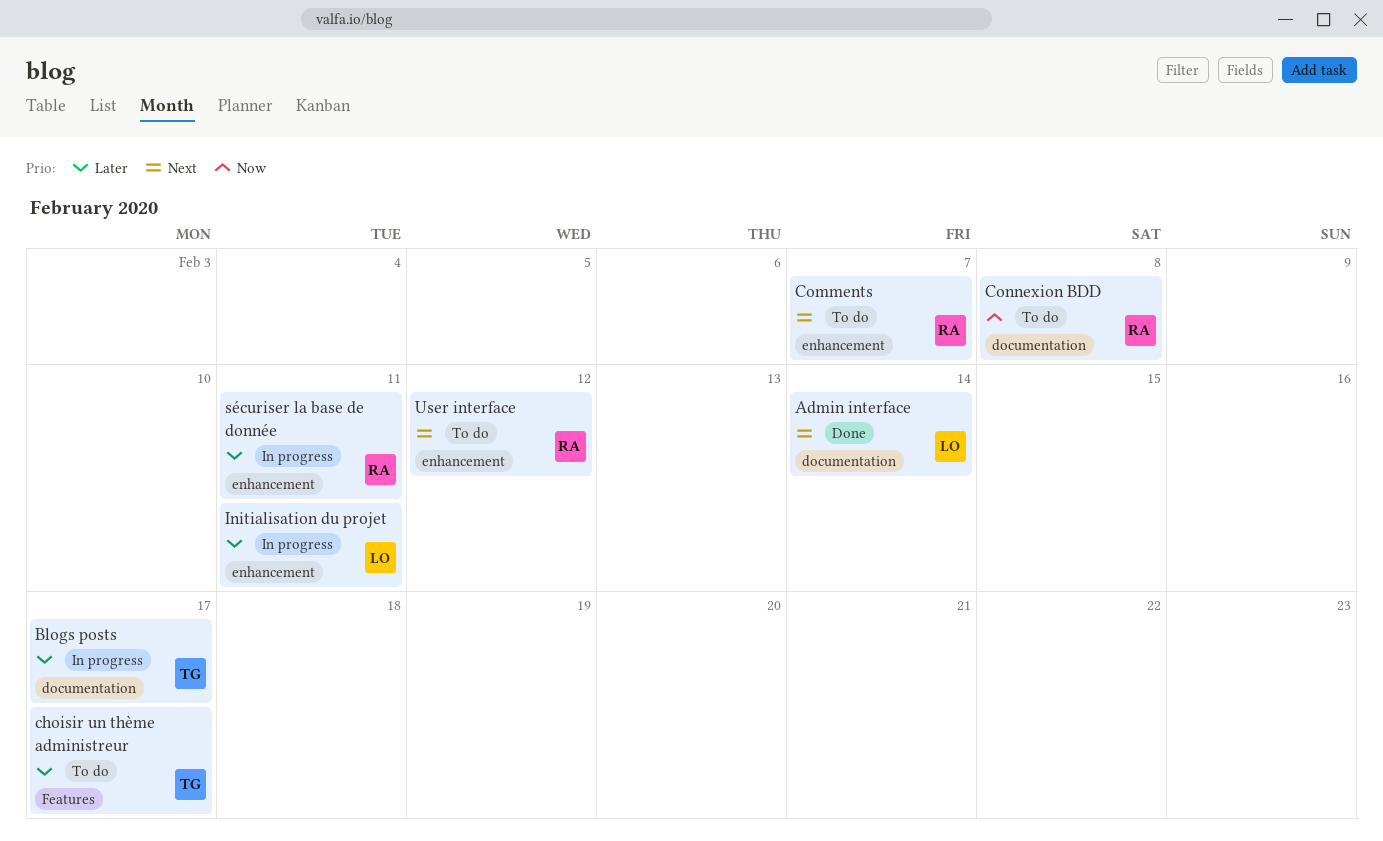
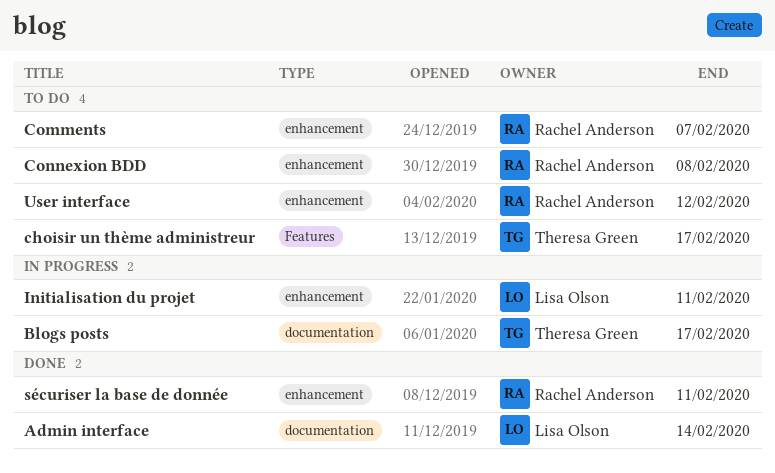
Connexion BDD, label: documentation -> enhancement
sécuriser la base de donnée, status: In progress -> Done

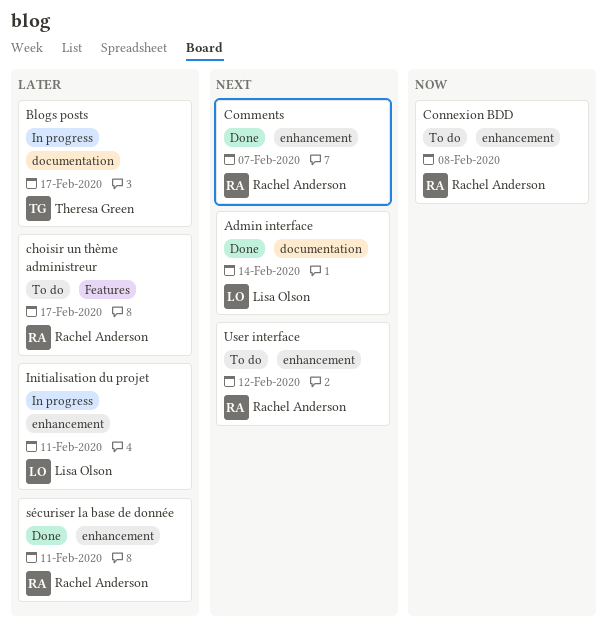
choisir un thème administreur, owner: Theresa Green -> Rachel Anderson
Comments, status: To do -> Done

